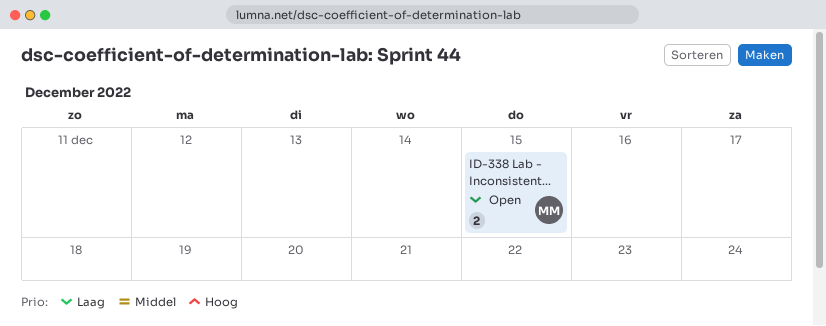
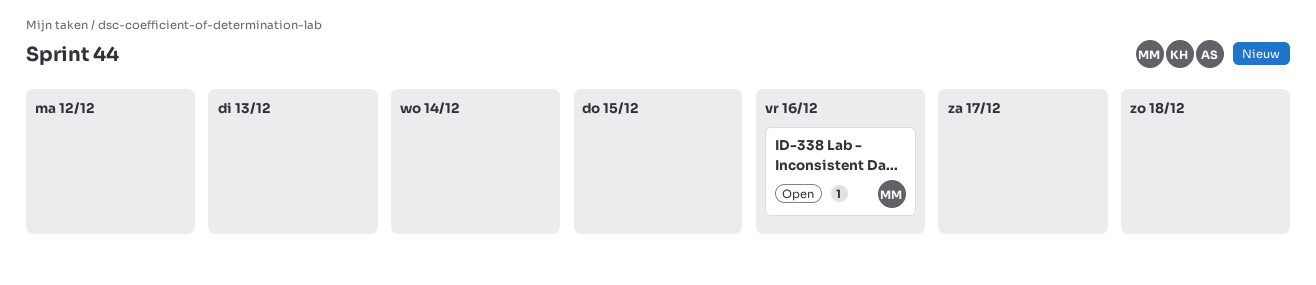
ID-338, estimate: 2 -> 1
ID-338, due: Dec 15 -> Dec 16

